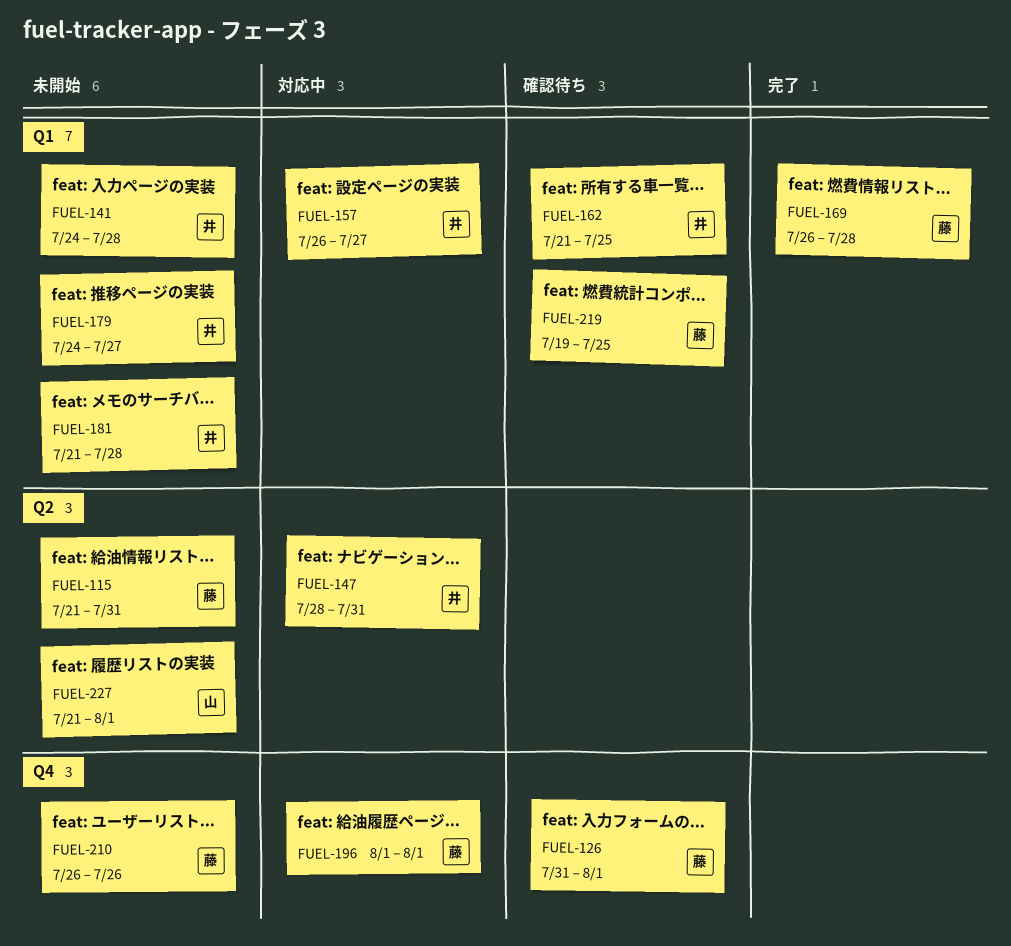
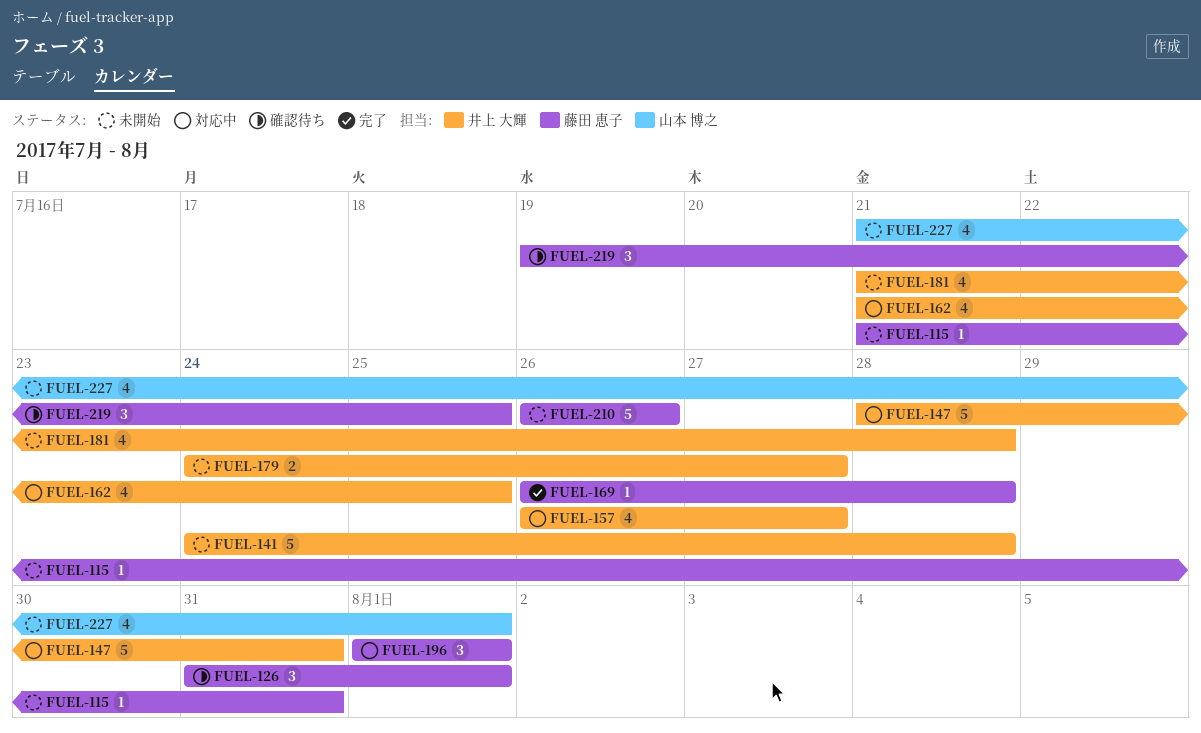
FUEL-162, status: 確認待ち -> 対応中

